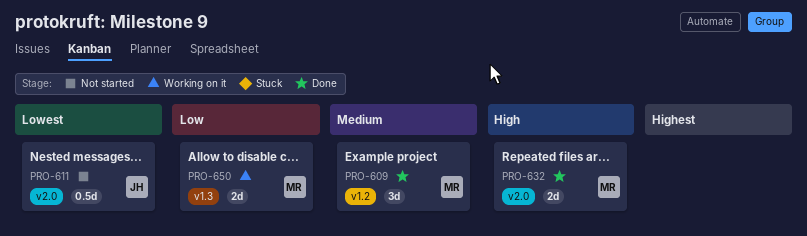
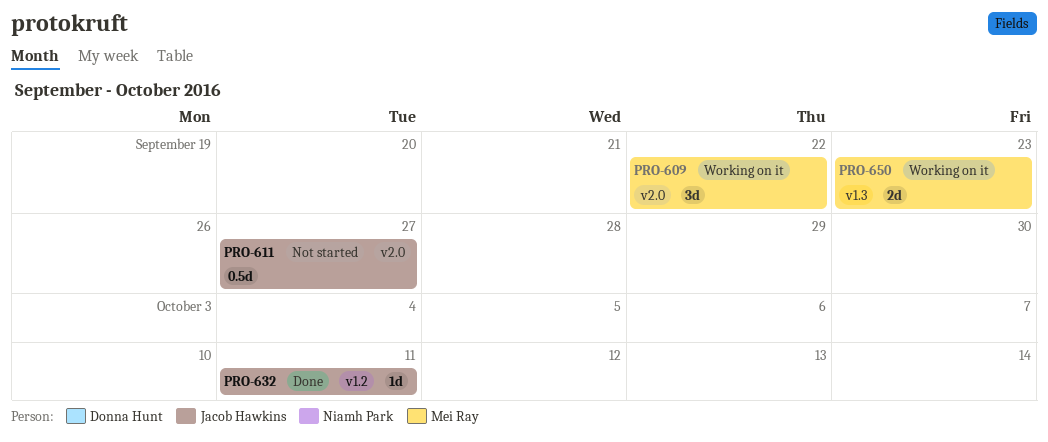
PRO-609, status: Done -> Working on it
PRO-609, label: v1.2 -> v2.0
PRO-632, owner: Mei Ray -> Jacob Hawkins
PRO-632, label: v2.0 -> v1.2
PRO-632, estimate: 2d -> 1d

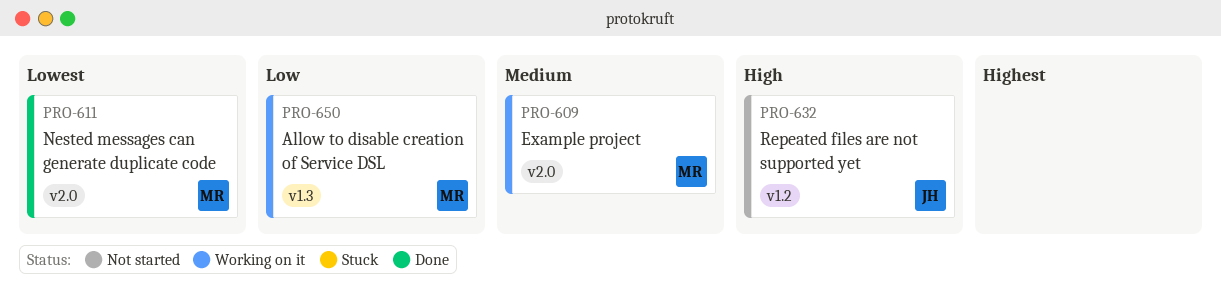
PRO-611, status: Not started -> Done
PRO-611, owner: Jacob Hawkins -> Mei Ray
PRO-632, status: Done -> Not started

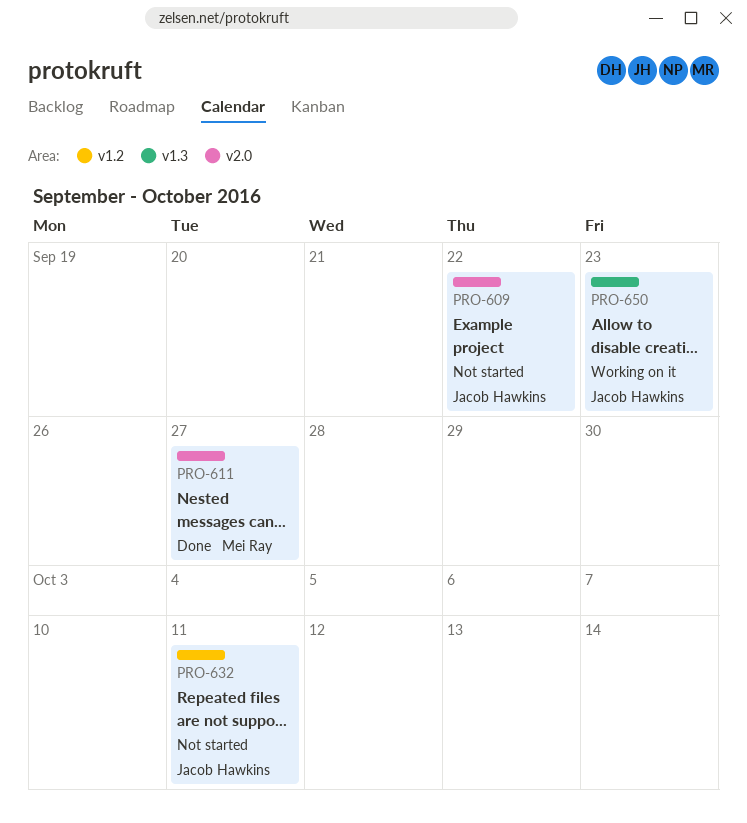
PRO-609, status: Working on it -> Not started
PRO-609, owner: Mei Ray -> Jacob Hawkins
PRO-650, owner: Mei Ray -> Jacob Hawkins

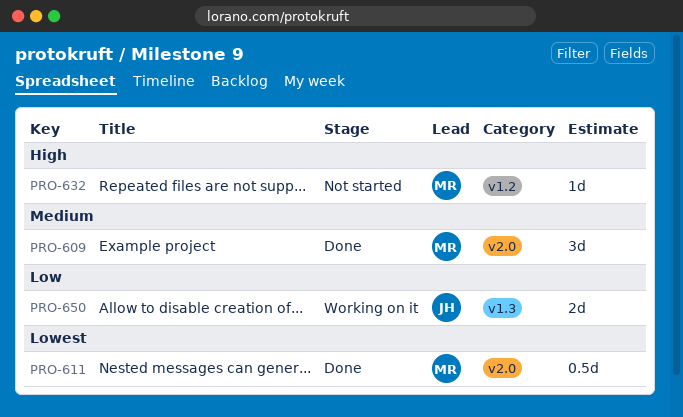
PRO-609, status: Not started -> Done
PRO-609, owner: Jacob Hawkins -> Mei Ray
PRO-632, owner: Jacob Hawkins -> Mei Ray

